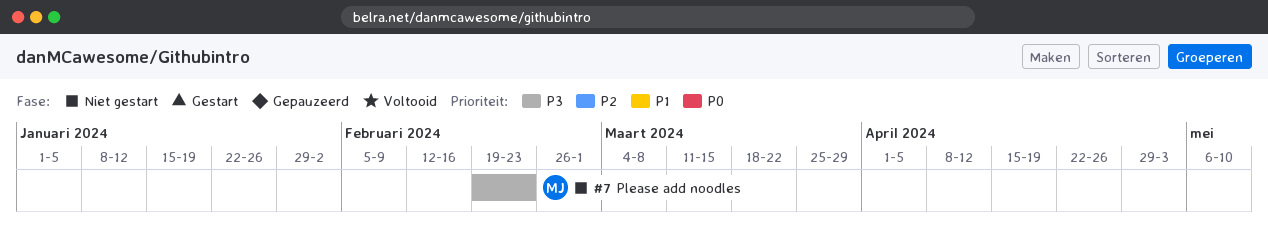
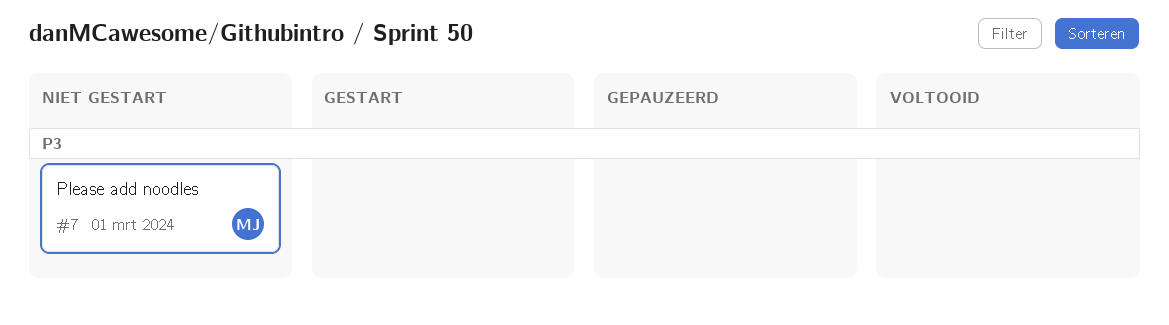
#7, due: Feb 23 -> Mar 1

